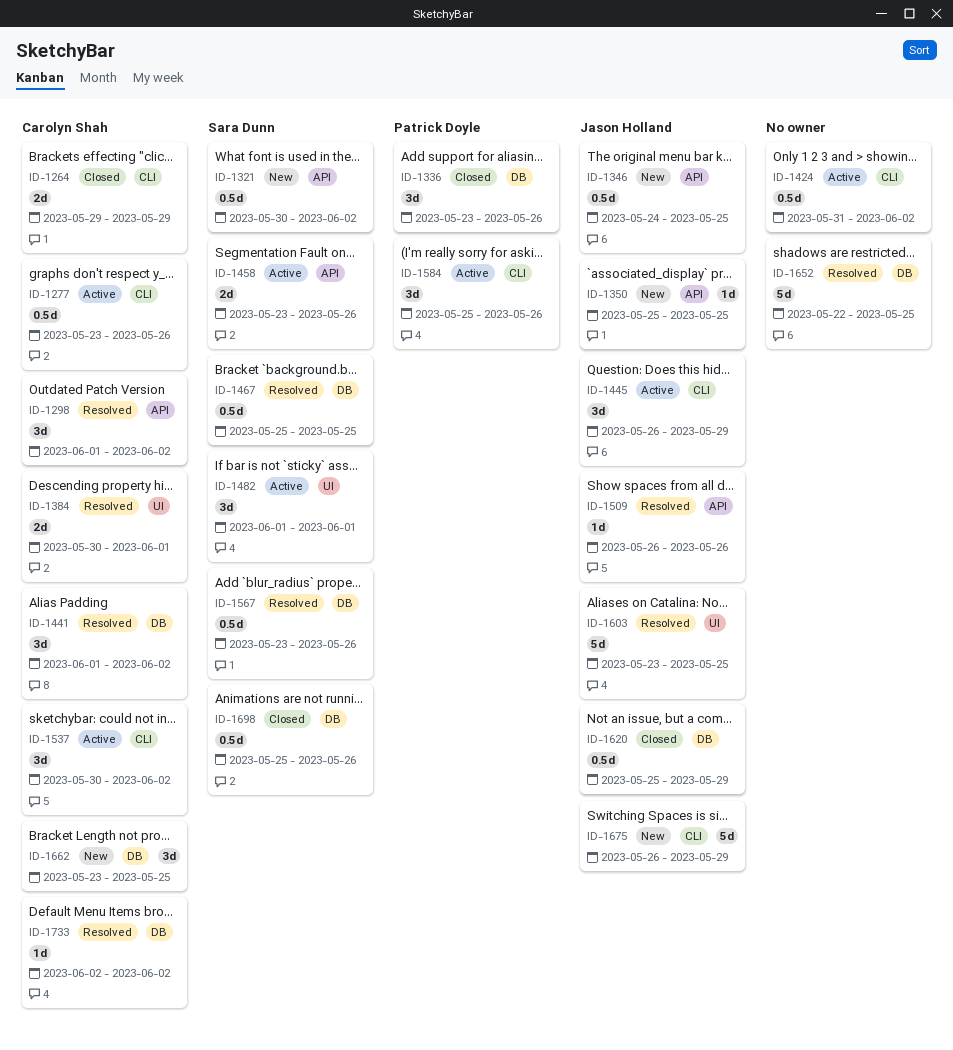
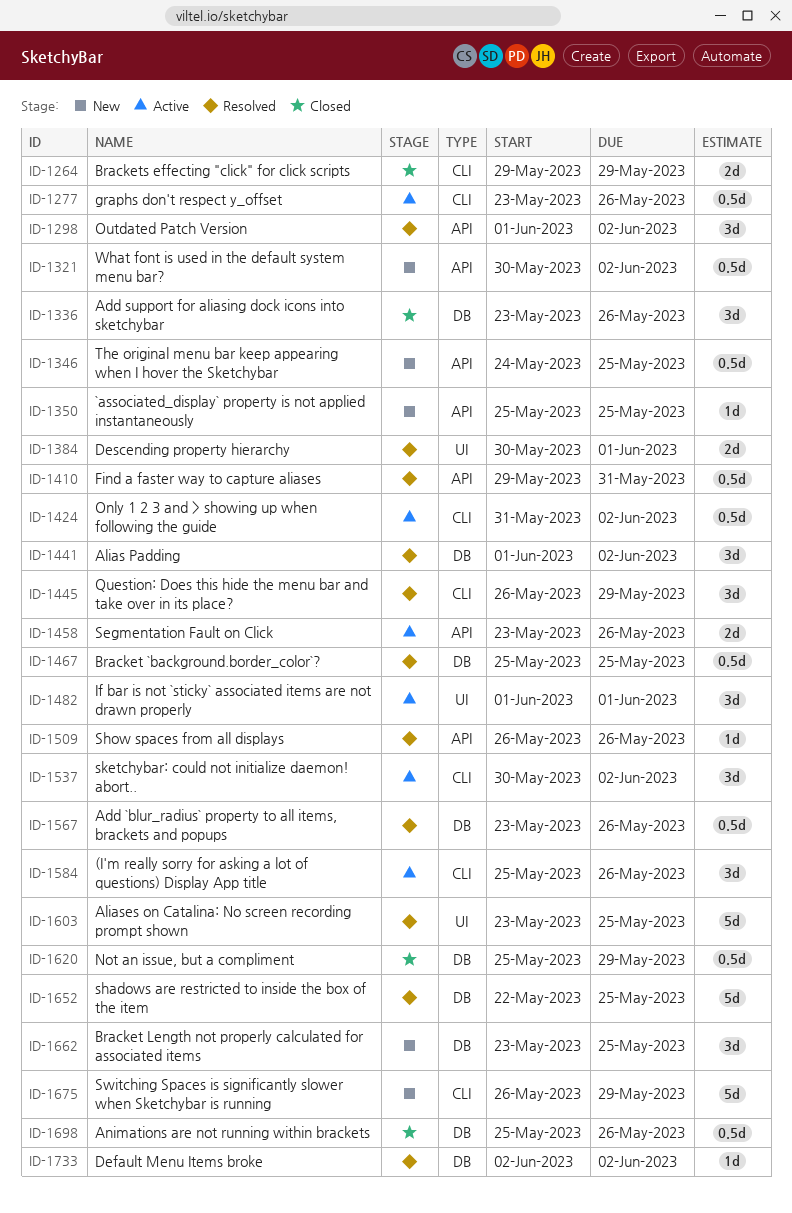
ID-1410: none -> present
ID-1445, status: Active -> Resolved

